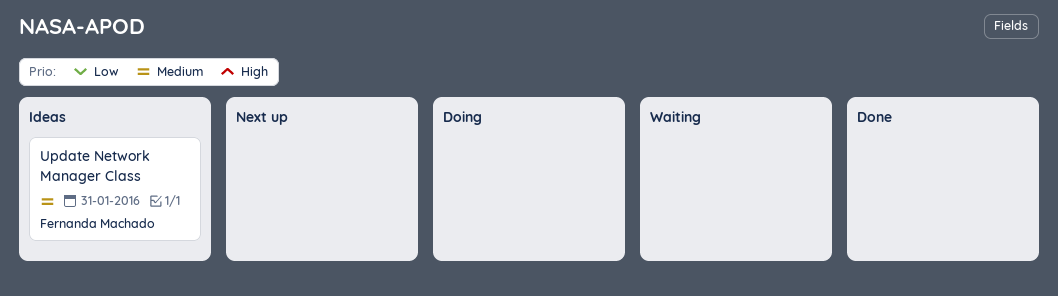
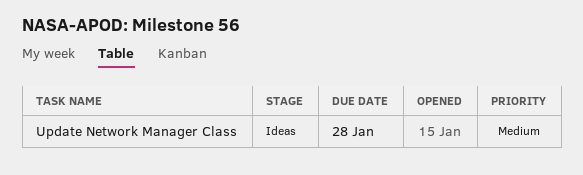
Update Network Manager Class, due: Jan 31 -> Jan 28

